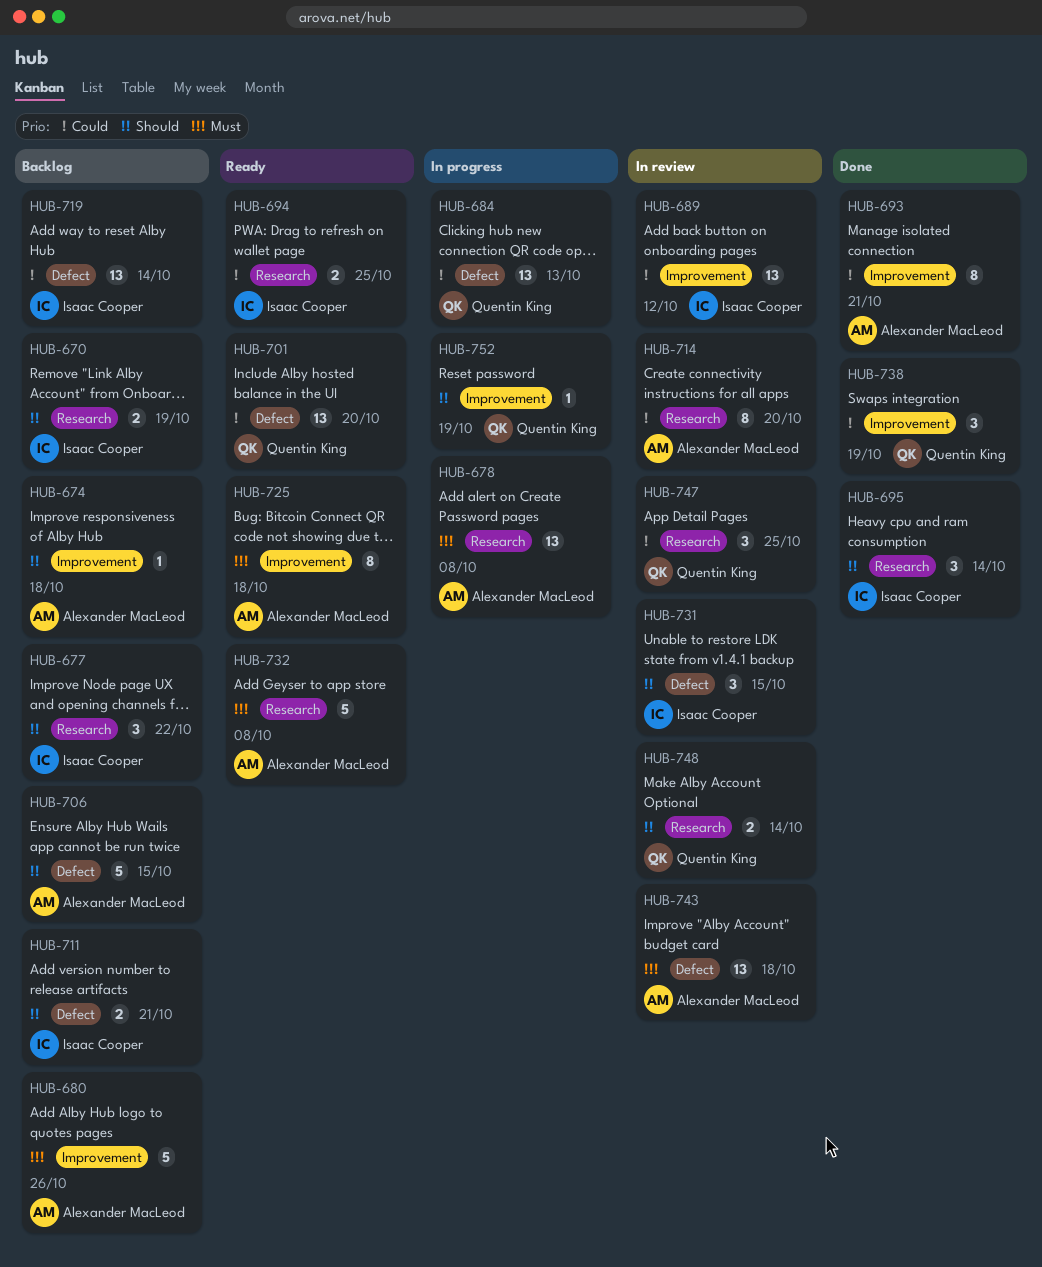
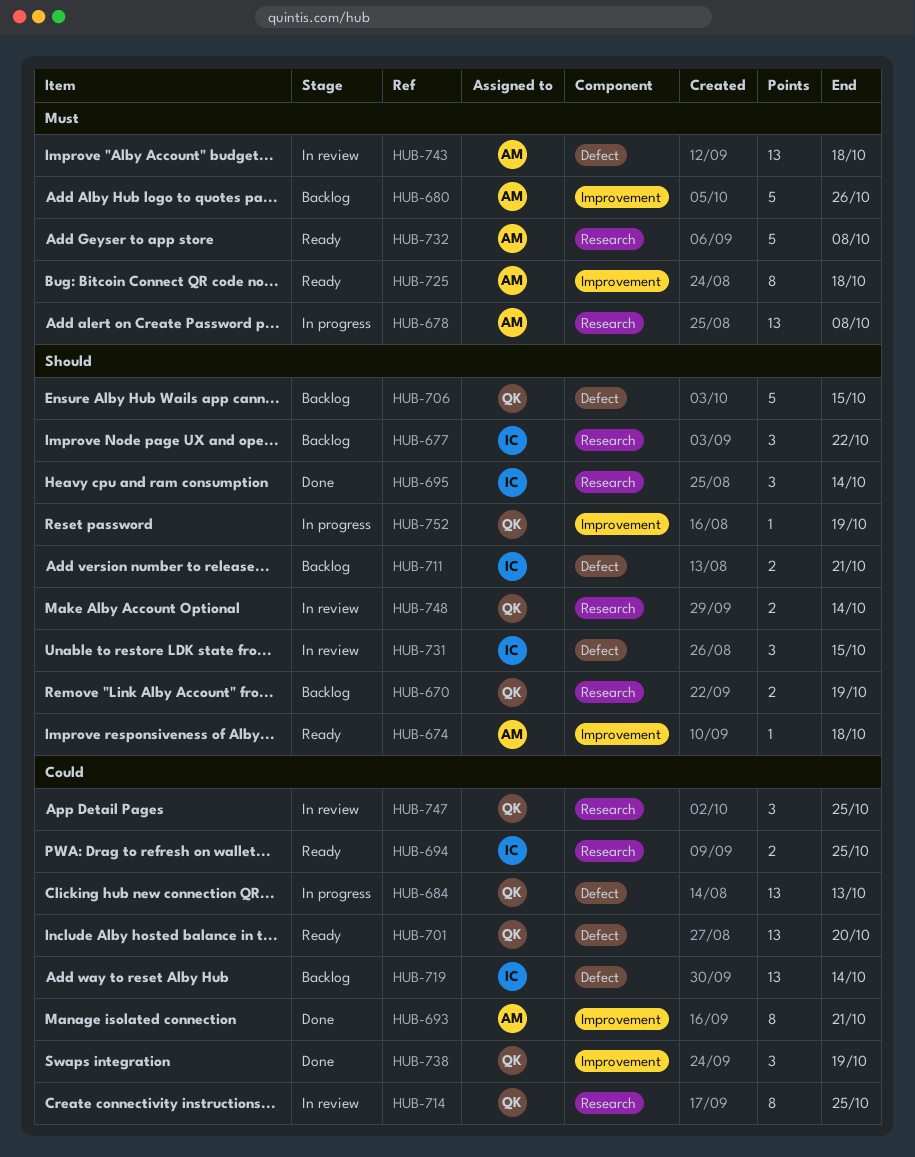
HUB-670, owner: Isaac Cooper -> Quentin King
HUB-674, status: Backlog -> Ready
HUB-689: present -> none
HUB-706, owner: Alexander MacLeod -> Quentin King
HUB-714, owner: Alexander MacLeod -> Quentin King
HUB-714, due: Oct 20 -> Oct 25

